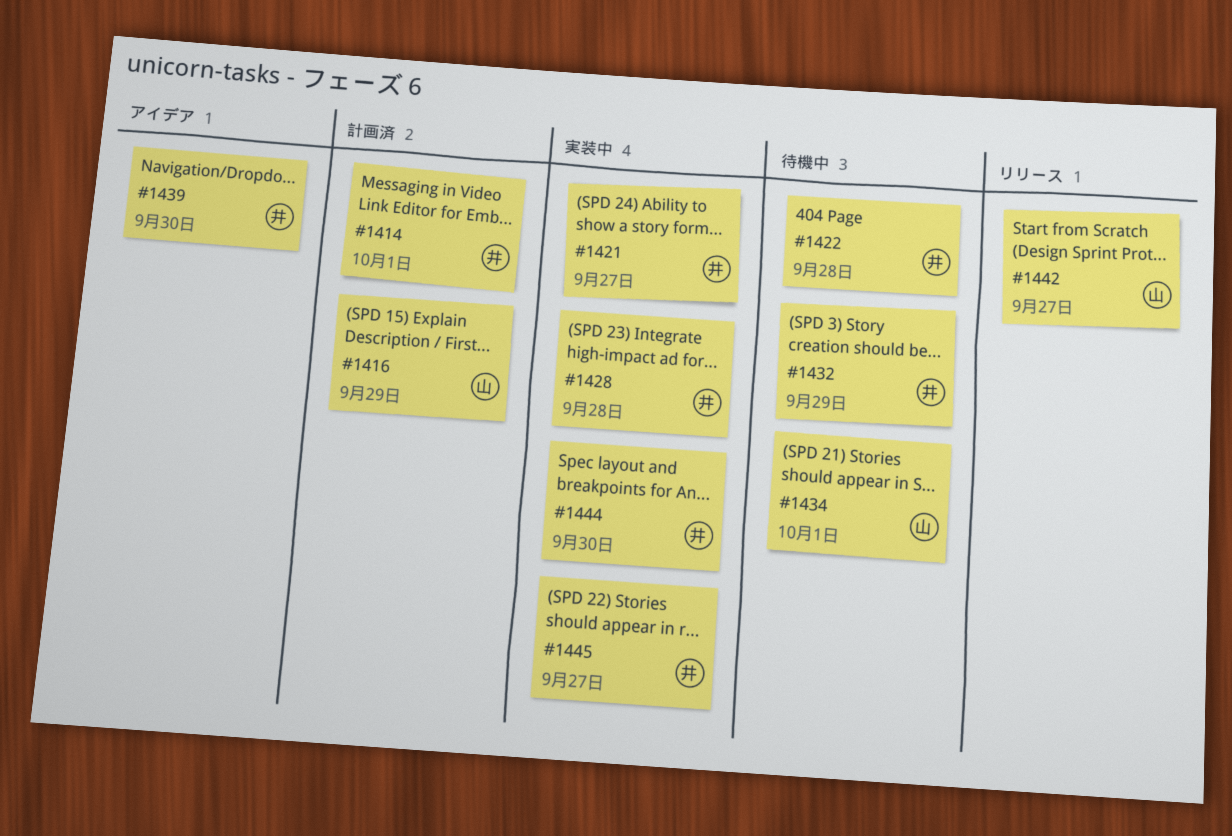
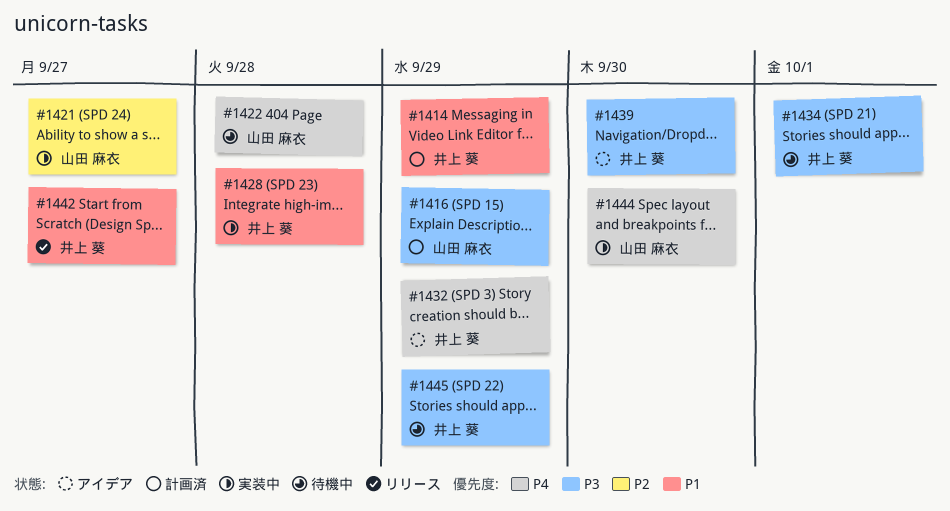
#1414, due: Oct 1 -> Sep 29
#1421, owner: 井上 葵 -> 山田 麻衣
#1422, owner: 井上 葵 -> 山田 麻衣
#1432, status: 待機中 -> アイデア
#1434, owner: 山田 麻衣 -> 井上 葵
#1442, owner: 山田 麻衣 -> 井上 葵
#1444, owner: 井上 葵 -> 山田 麻衣
#1445, status: 実装中 -> 待機中
#1445, due: Sep 27 -> Sep 29

